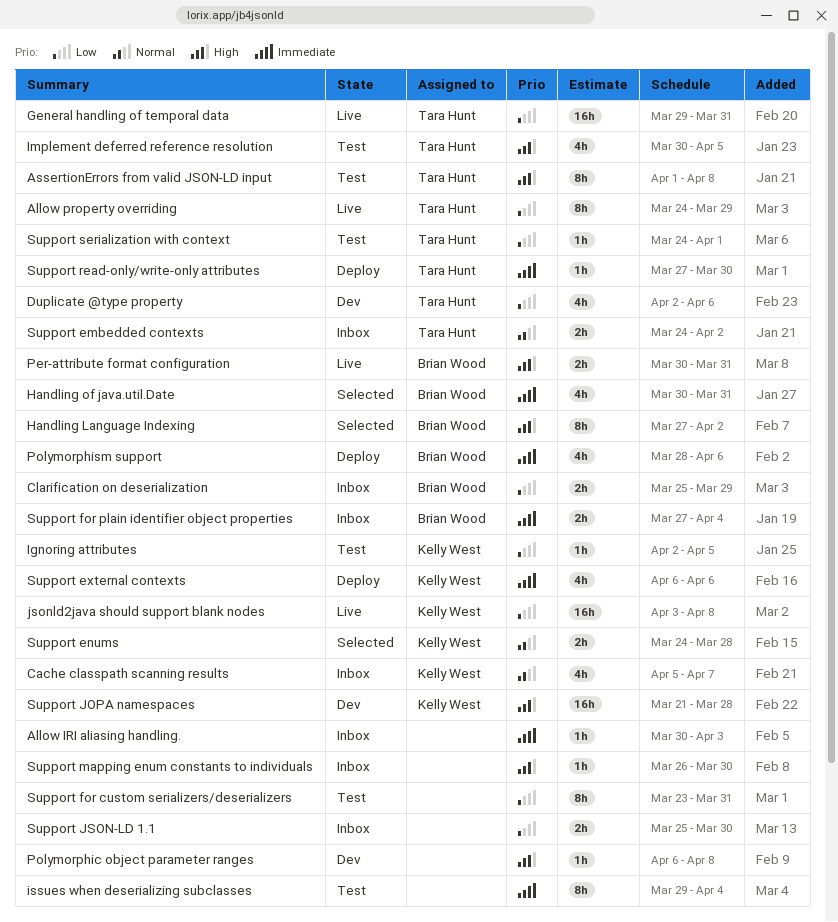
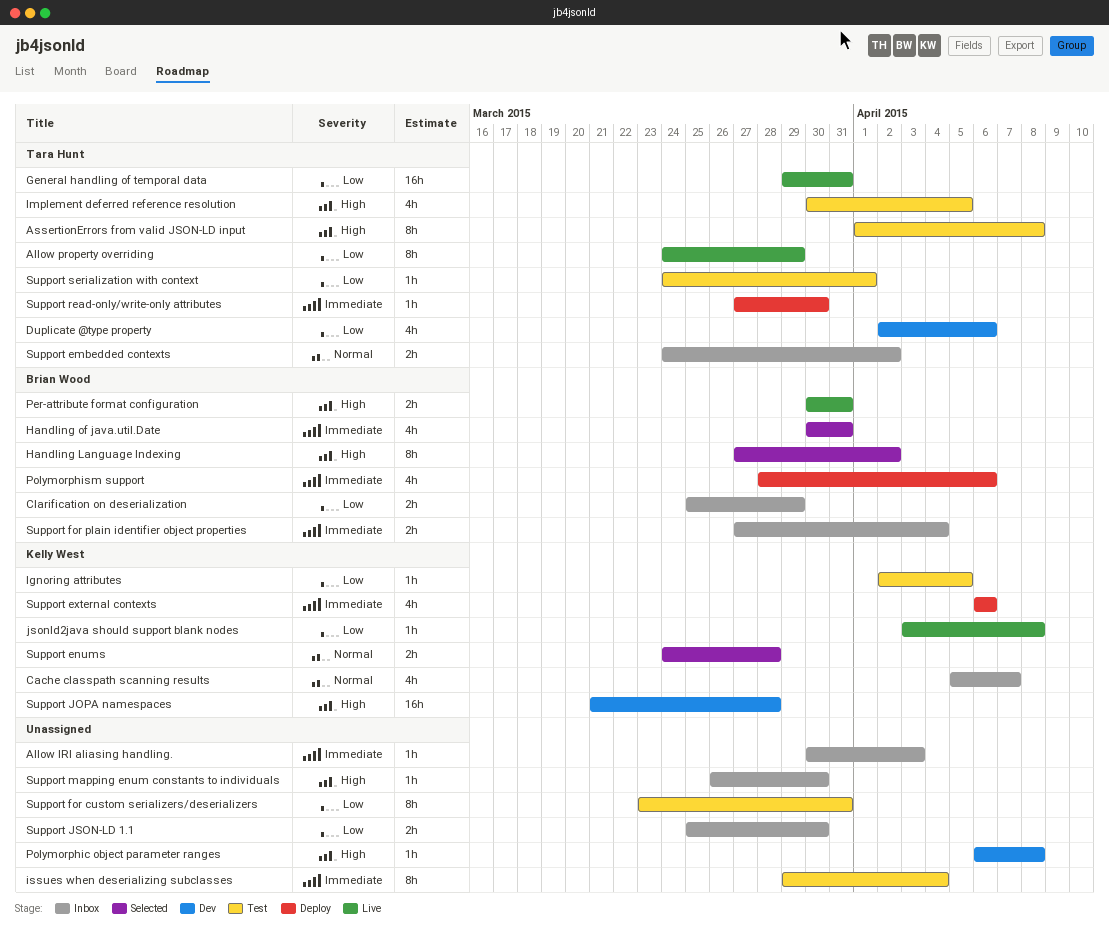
jsonld2java should support blank nodes, estimate: 16h -> 1h

